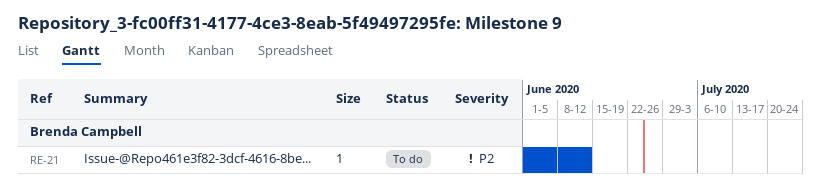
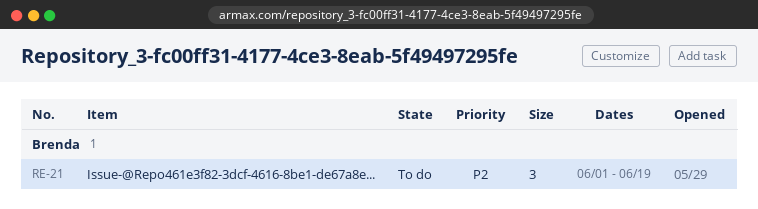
RE-21, estimate: 1 -> 3
RE-21, due: Jun 12 -> Jun 19

